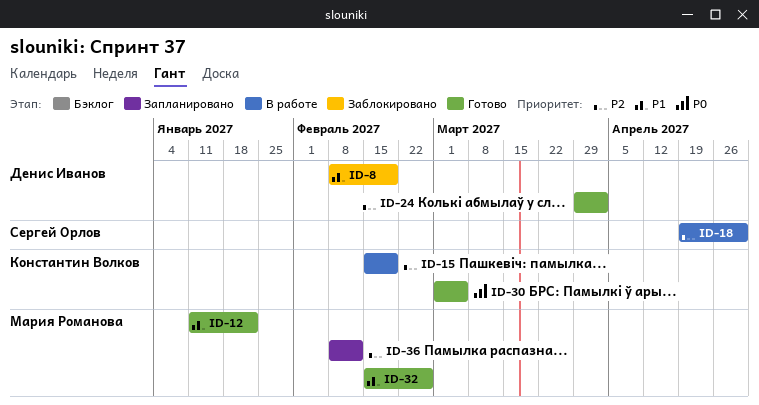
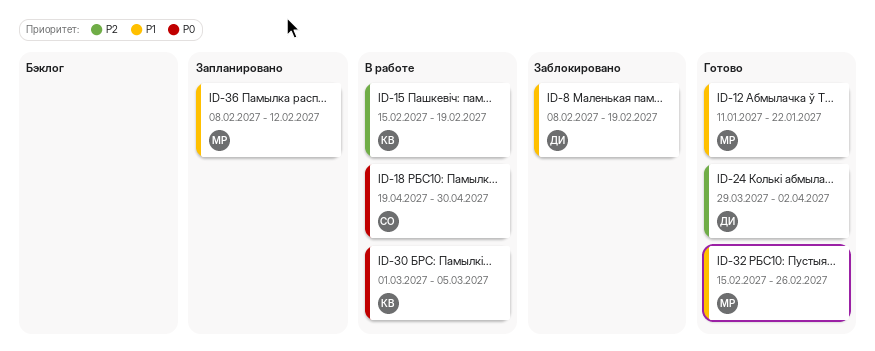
ID-18, priority: P2 -> P0
ID-30, status: Готово -> В работе
ID-36, priority: P2 -> P1

